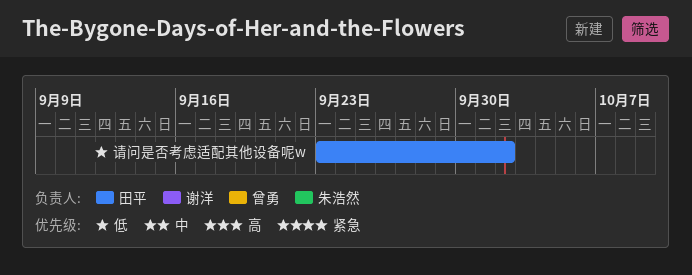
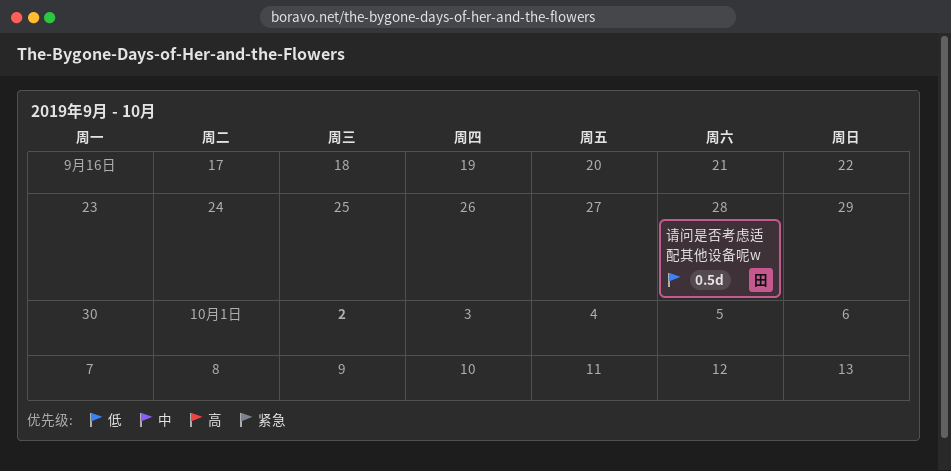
请问是否考虑适配其他设备呢w, due: Oct 2 -> Sep 28

